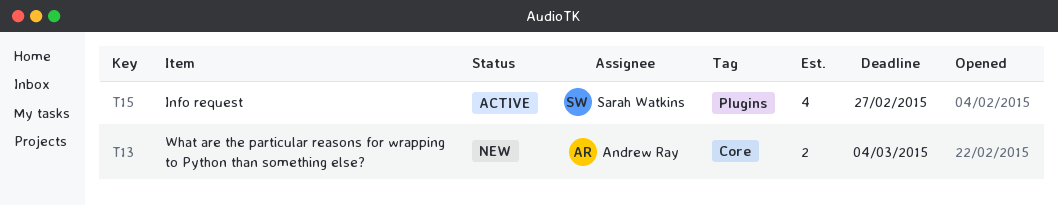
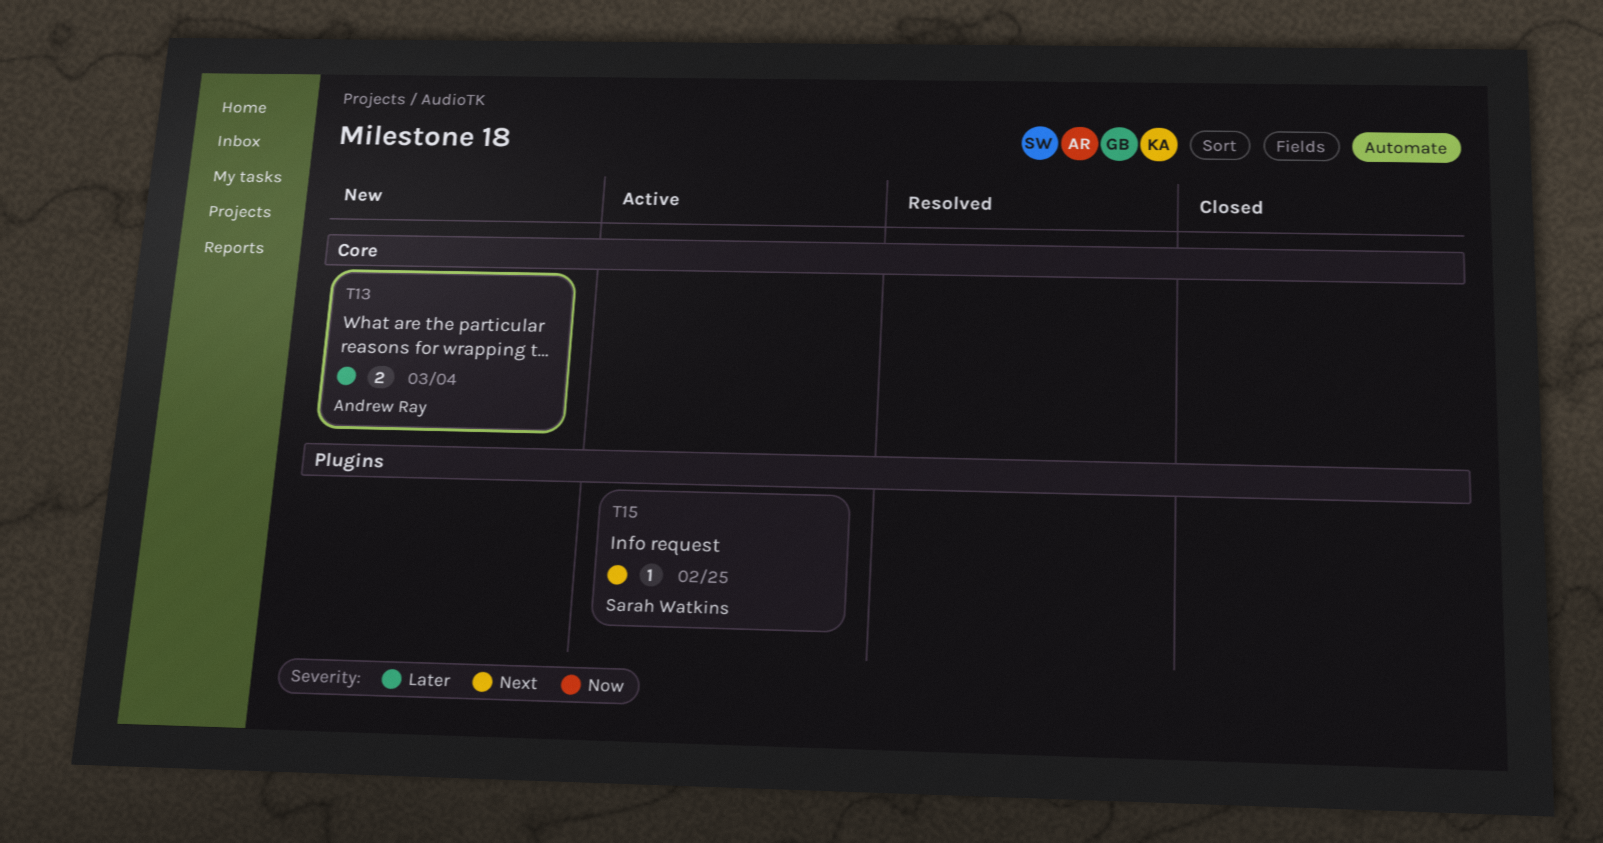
T15, estimate: 4 -> 1
T15, due: Feb 27 -> Feb 25

